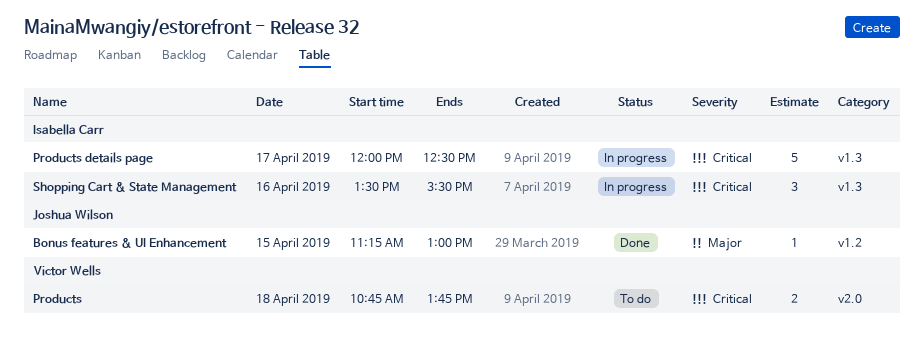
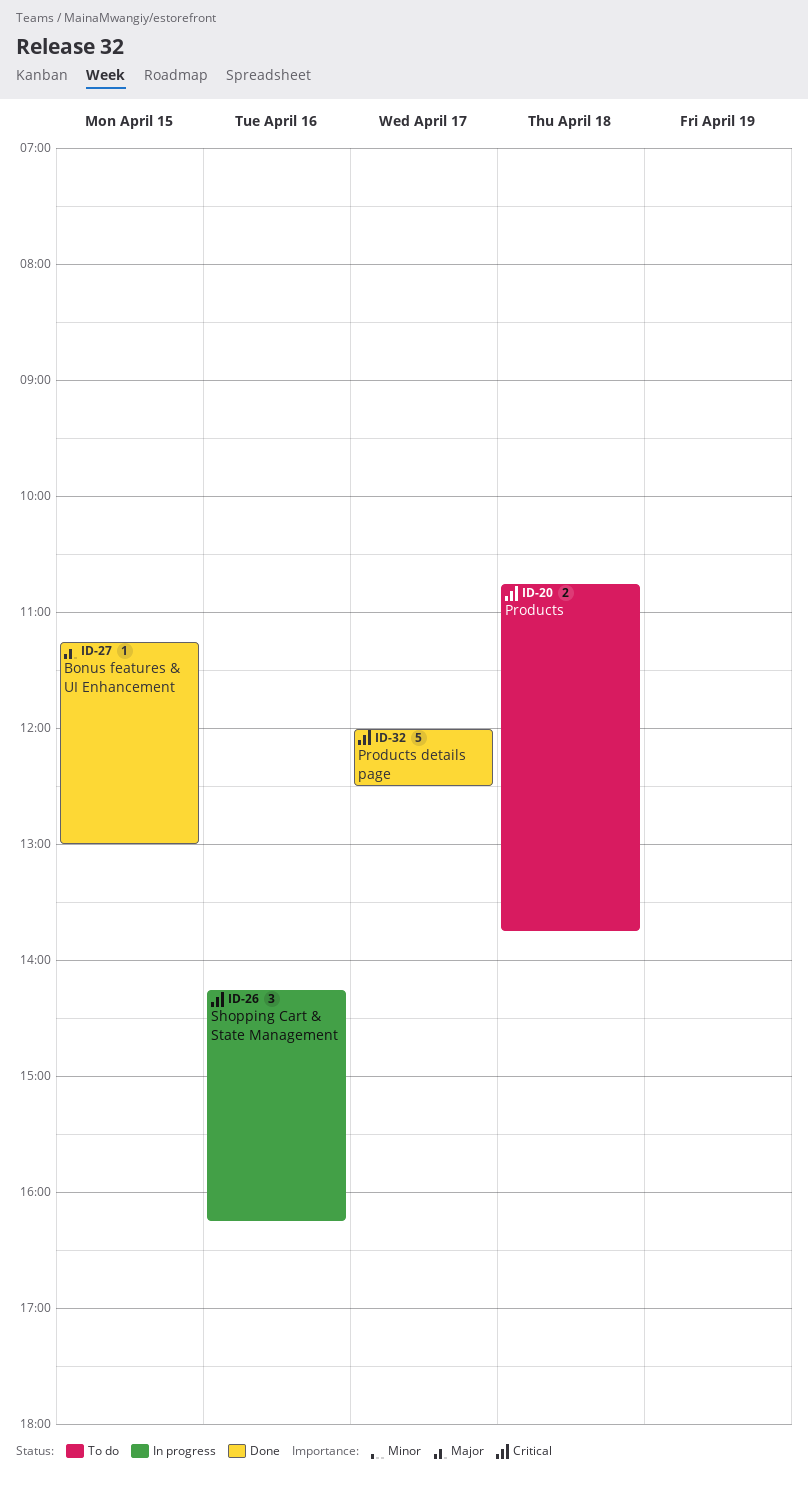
Products details page, status: In progress -> Done
Shopping Cart & State Management, begins: 13:30 -> 14:15
Shopping Cart & State Management, ends: 15:30 -> 16:15

